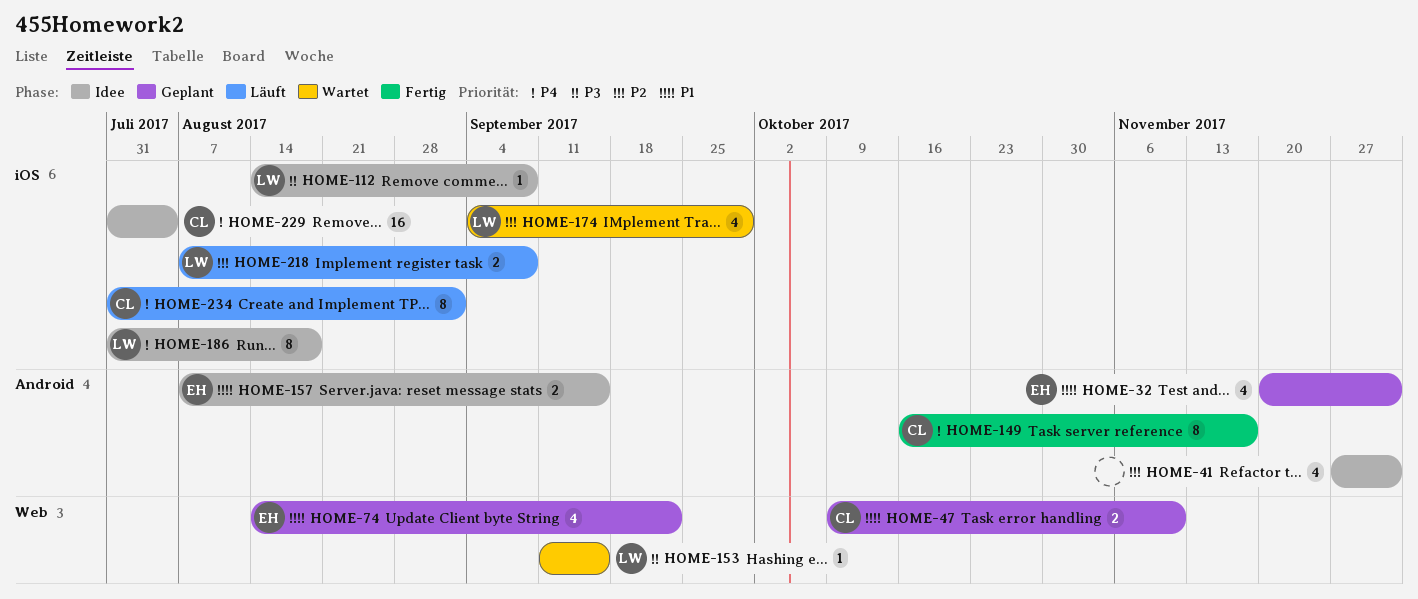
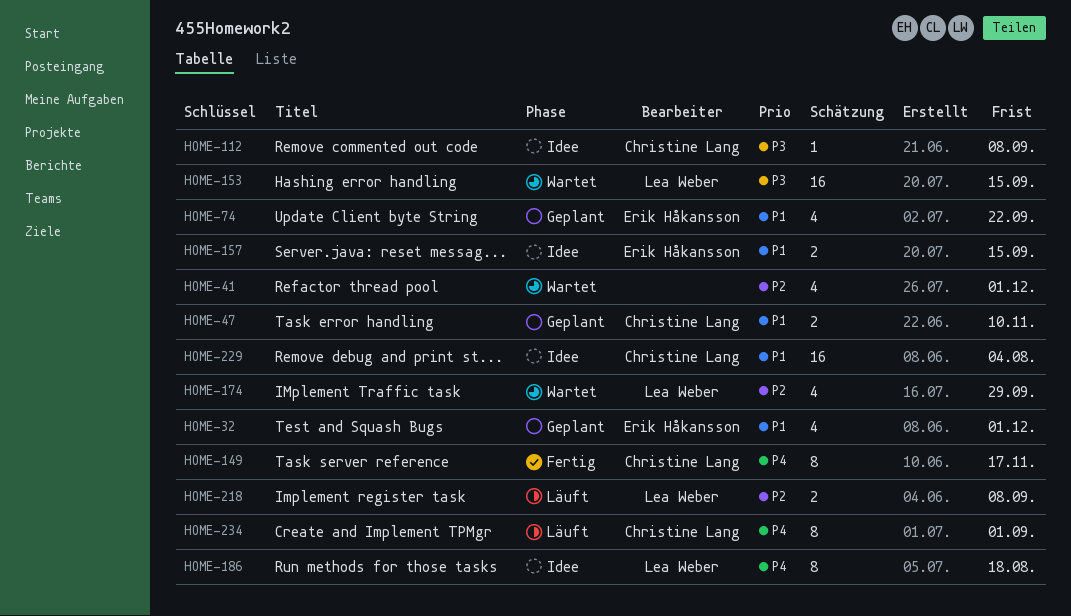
HOME-41, status: Idee -> Wartet
HOME-112, owner: Lea Weber -> Christine Lang
HOME-153, estimate: 1 -> 16
HOME-229, priority: P4 -> P1

